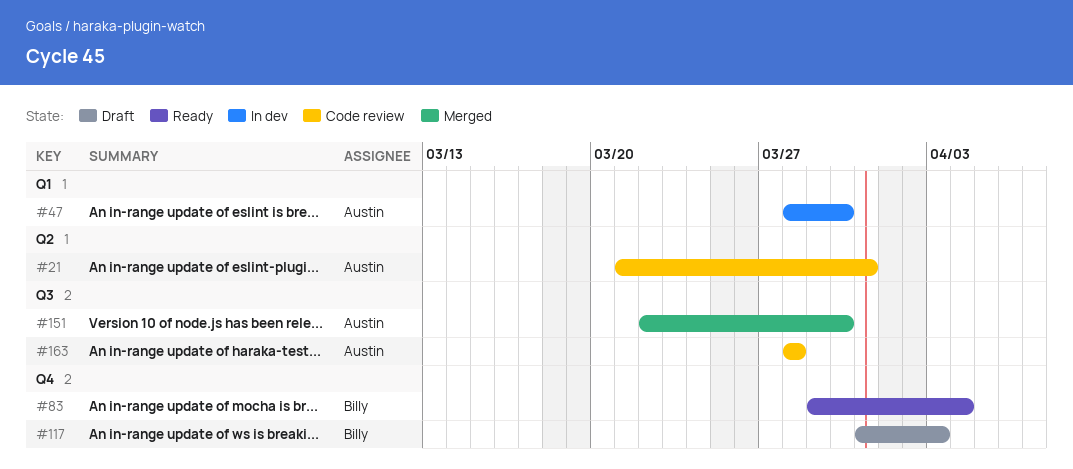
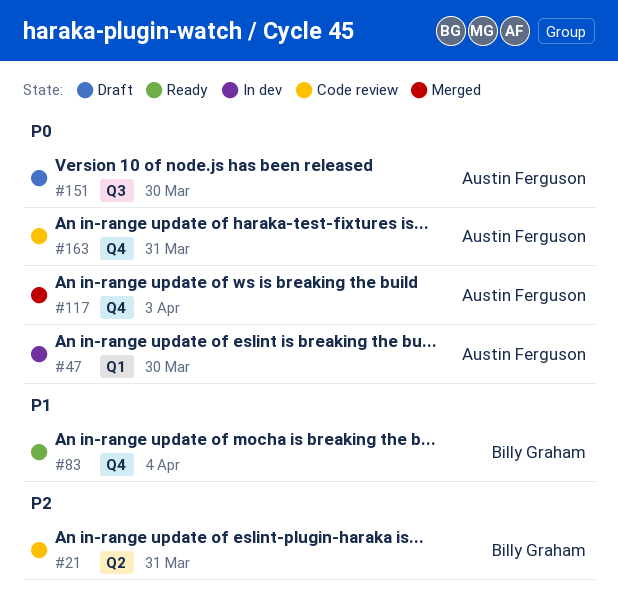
#21, owner: Austin Ferguson -> Billy Graham
#117, status: Draft -> Merged
#117, owner: Billy Graham -> Austin Ferguson
#151, status: Merged -> Draft
#163, label: Q3 -> Q4
#163, due: Mar 28 -> Mar 31

